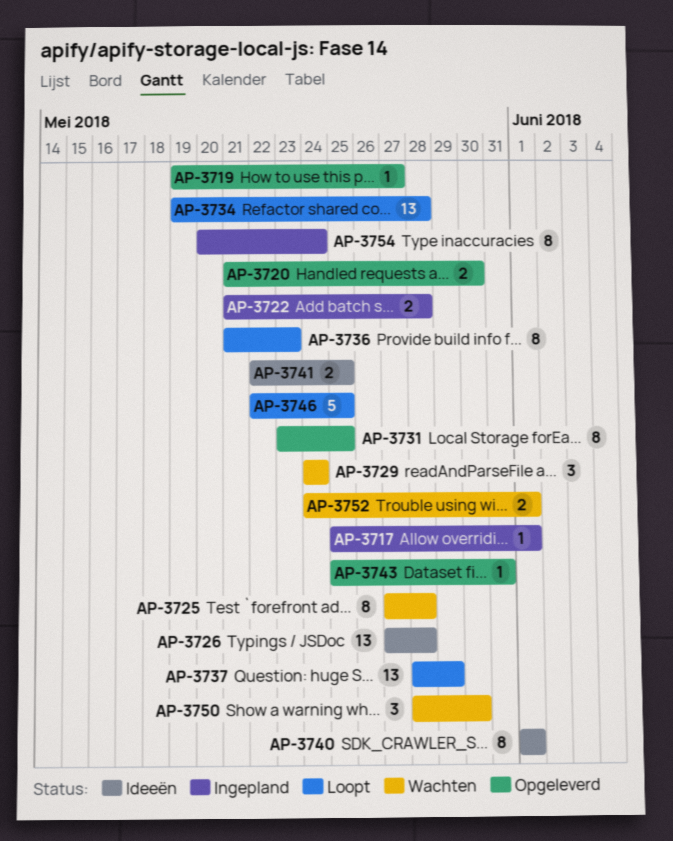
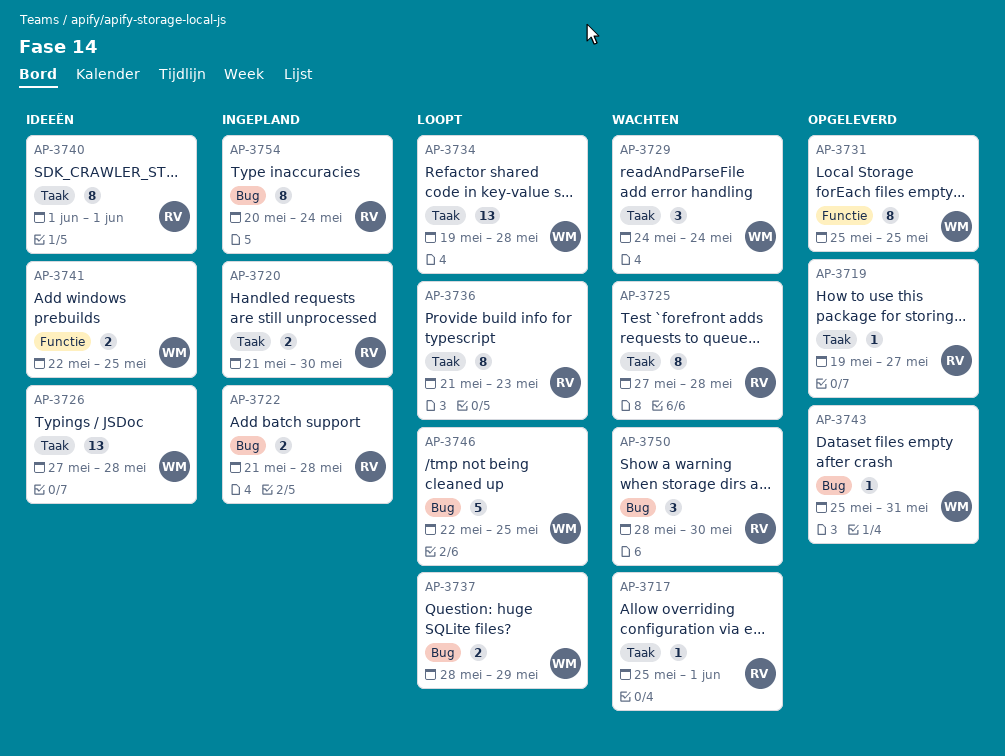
AP-3717, status: Ingepland -> Wachten
AP-3720, status: Opgeleverd -> Ingepland
AP-3731, start: May 23 -> May 25
AP-3737, estimate: 13 -> 2
AP-3752: present -> none

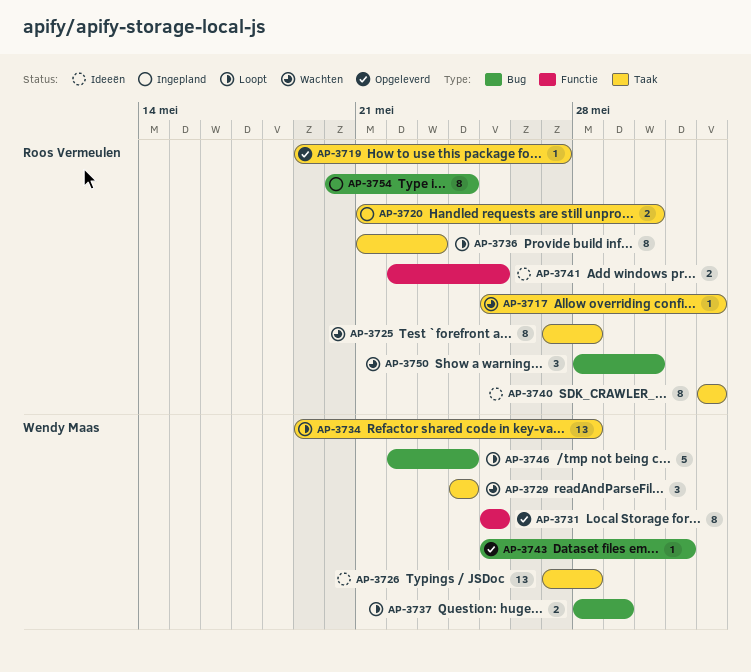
AP-3722: present -> none
AP-3741, owner: Wendy Maas -> Roos Vermeulen
AP-3746, due: May 25 -> May 24

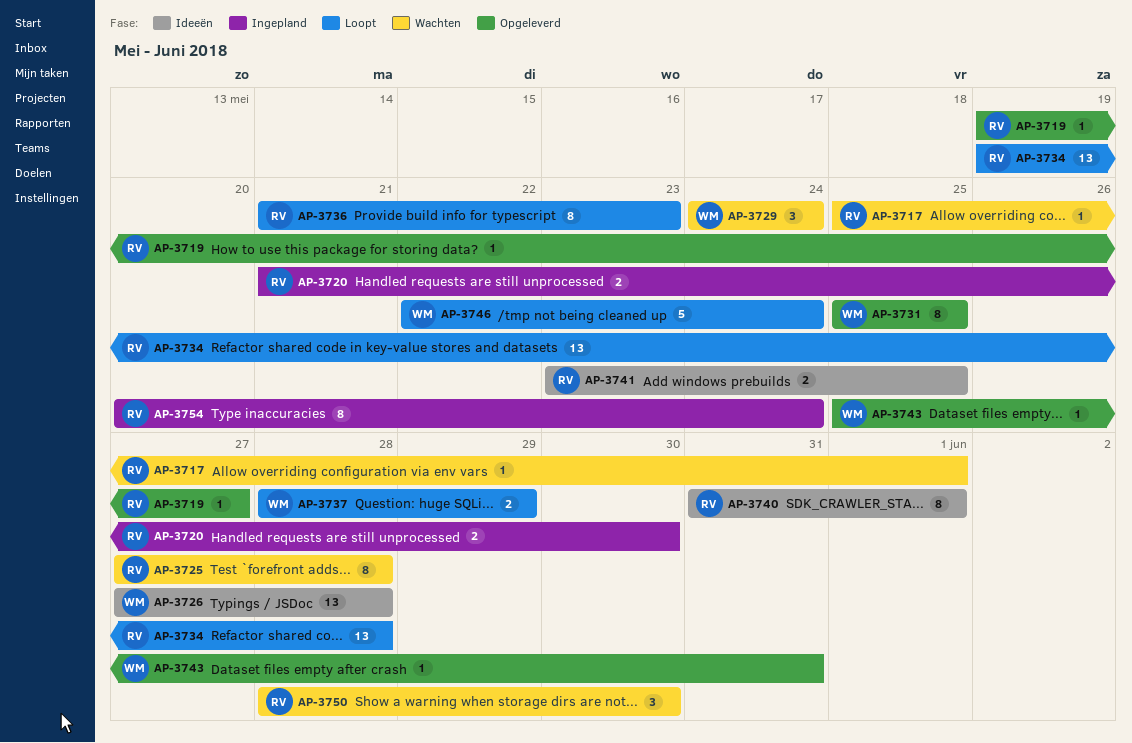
AP-3734, owner: Wendy Maas -> Roos Vermeulen
AP-3740, start: Jun 1 -> May 31
AP-3741, start: May 22 -> May 23

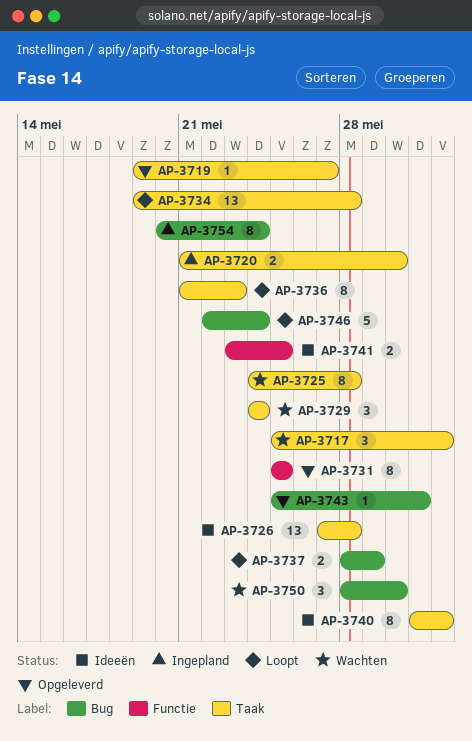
AP-3717, estimate: 1 -> 3
AP-3725, start: May 27 -> May 24

